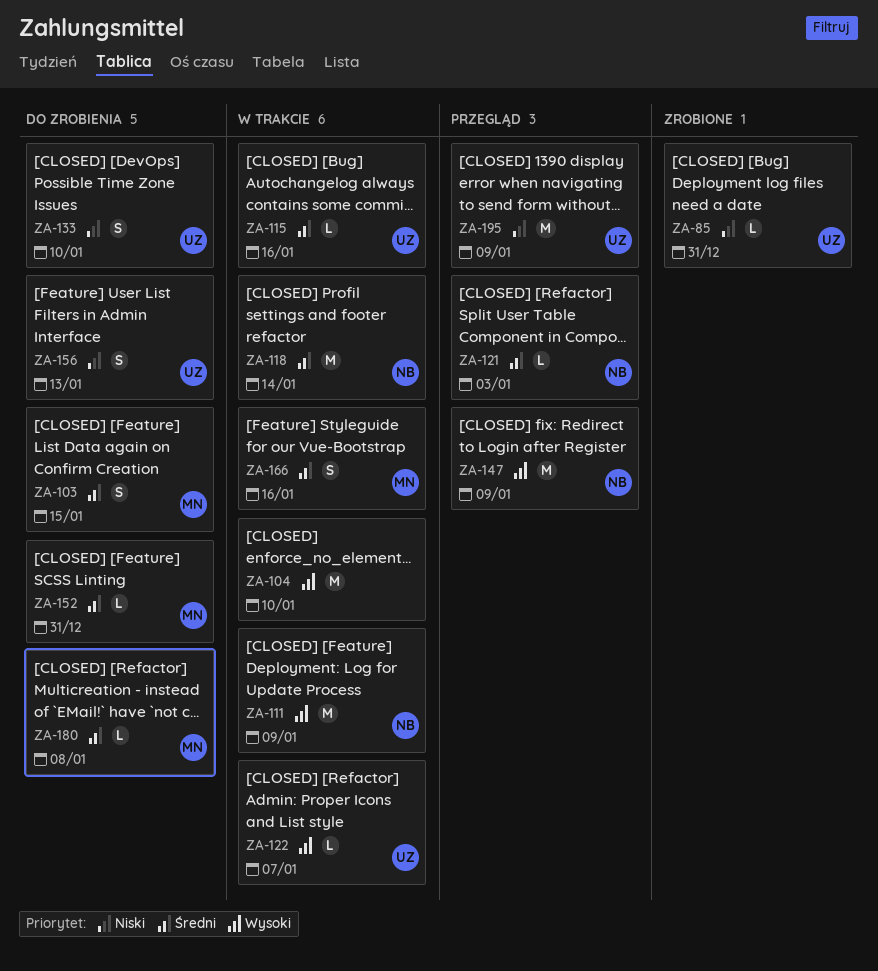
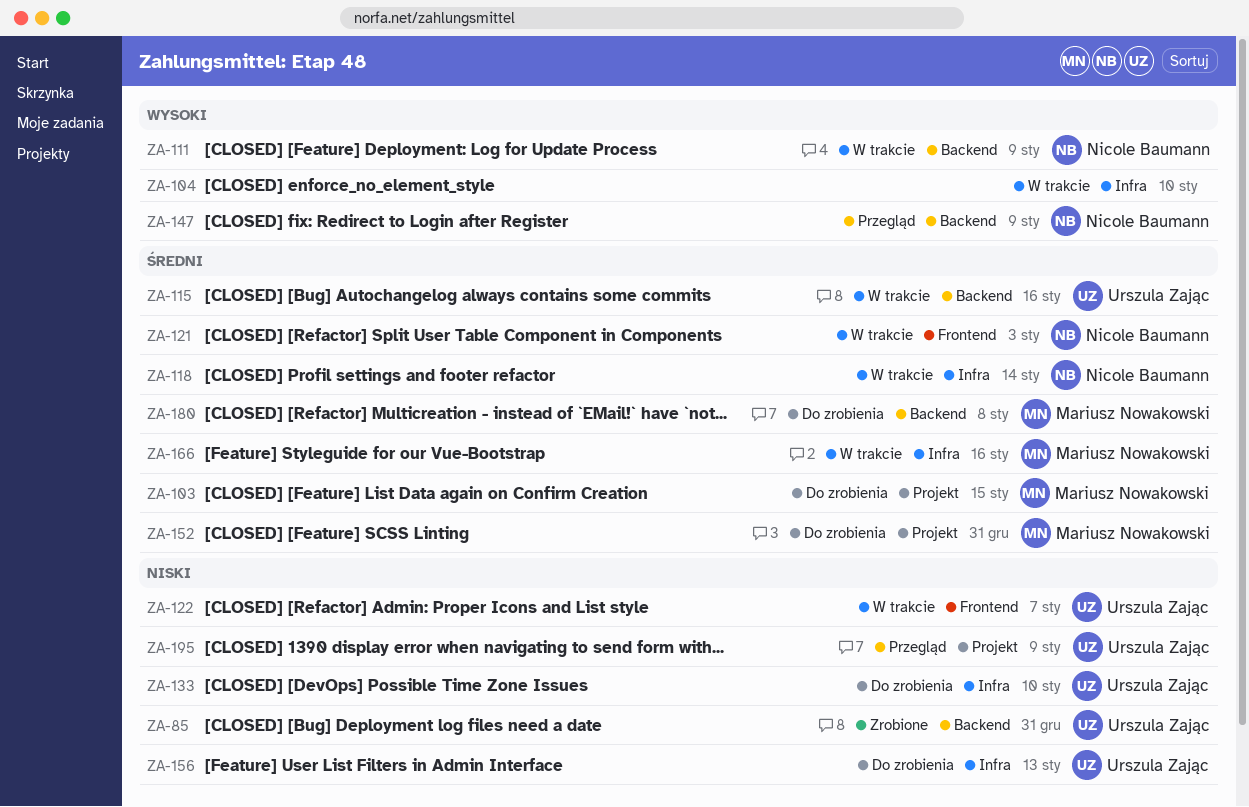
ZA-121, status: Przegląd -> W trakcie
ZA-122, priority: Wysoki -> Niski

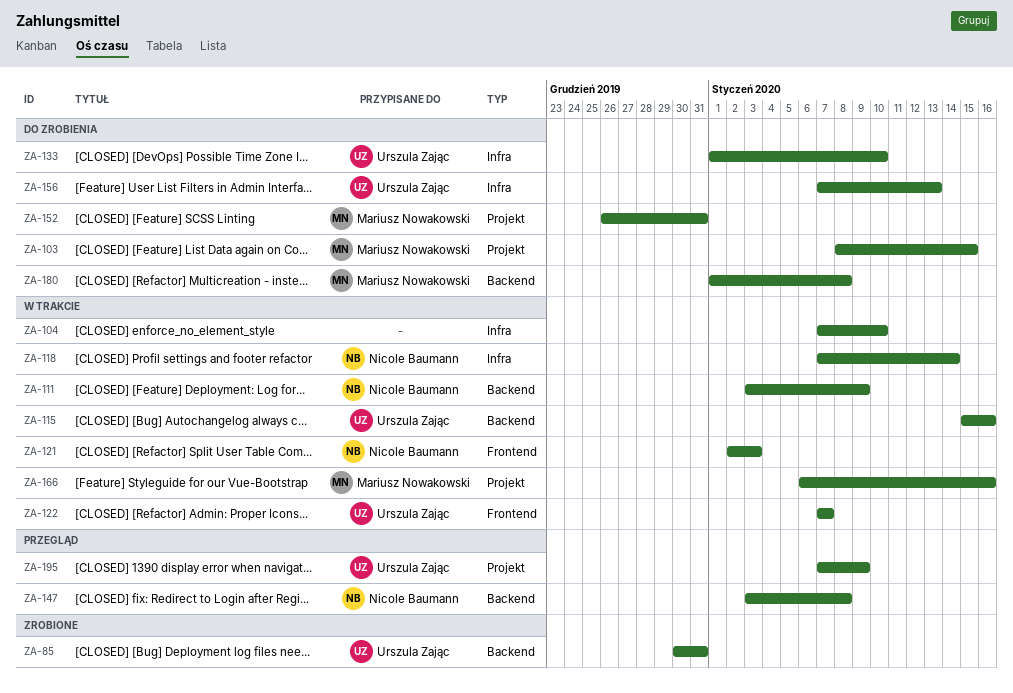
ZA-147, due: Jan 9 -> Jan 8
ZA-166, label: Infra -> Projekt

